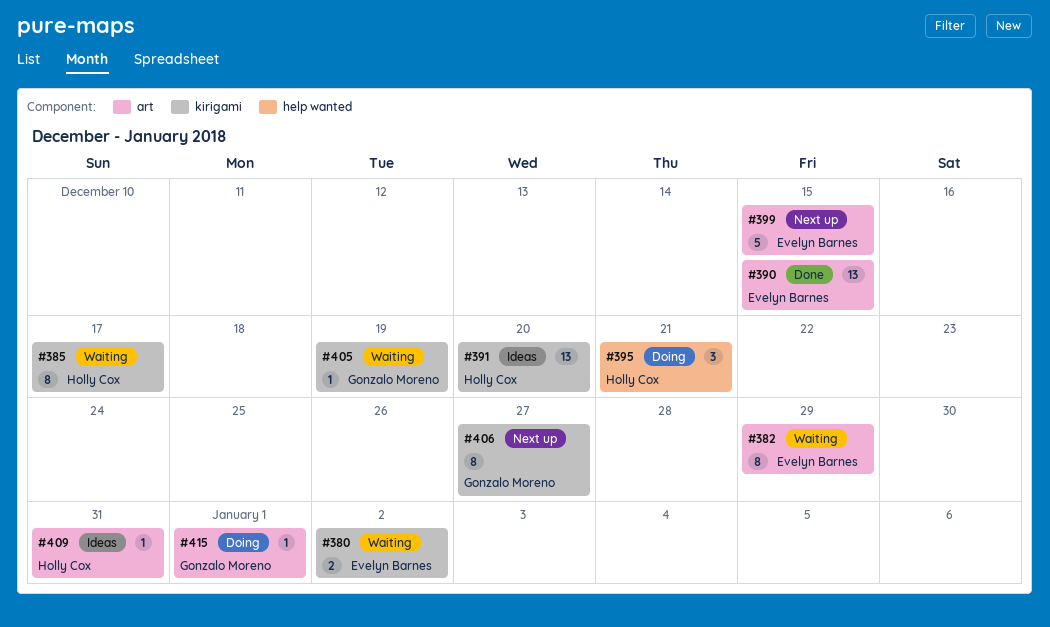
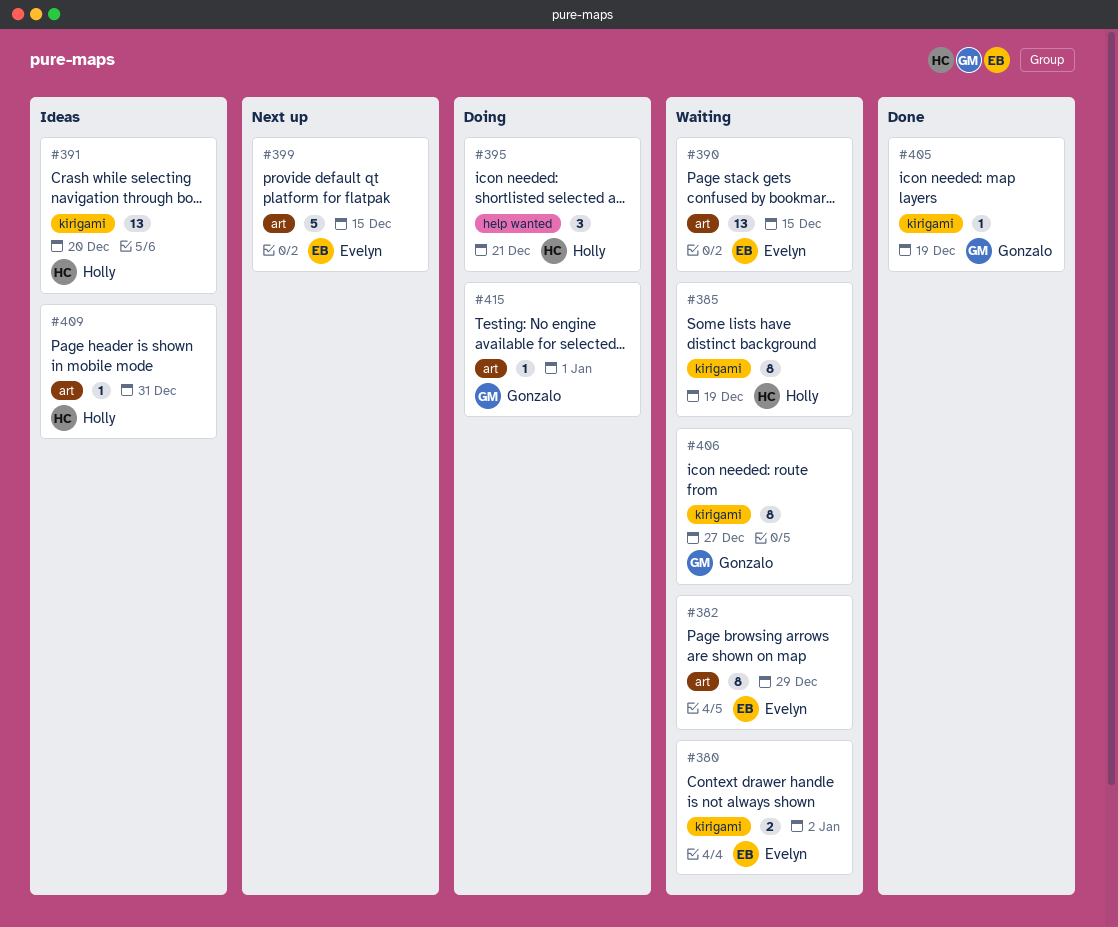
#385, due: Dec 17 -> Dec 19
#390, status: Done -> Waiting
#405, status: Waiting -> Done
#406, status: Next up -> Waiting

